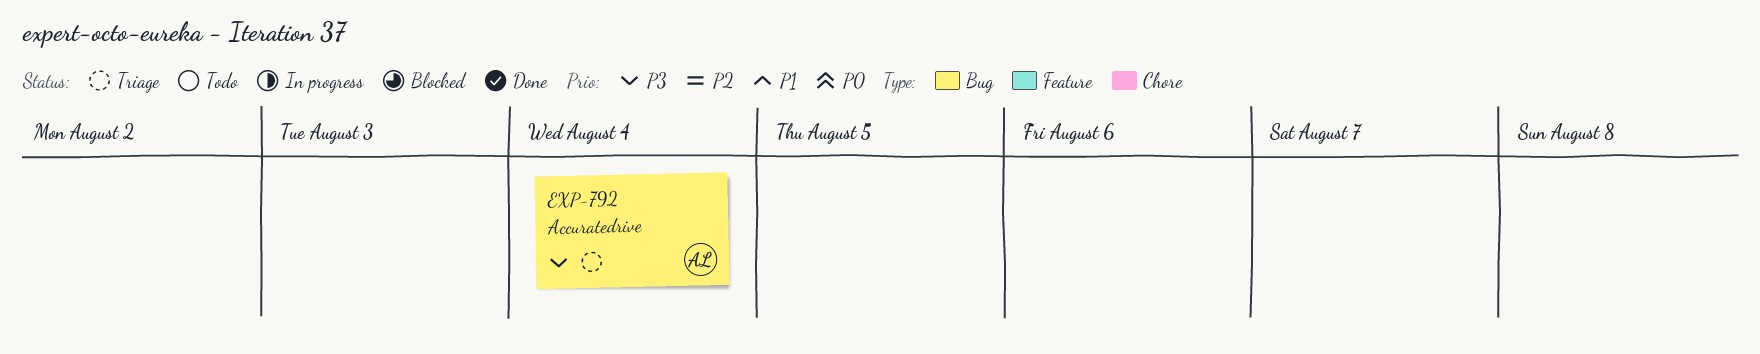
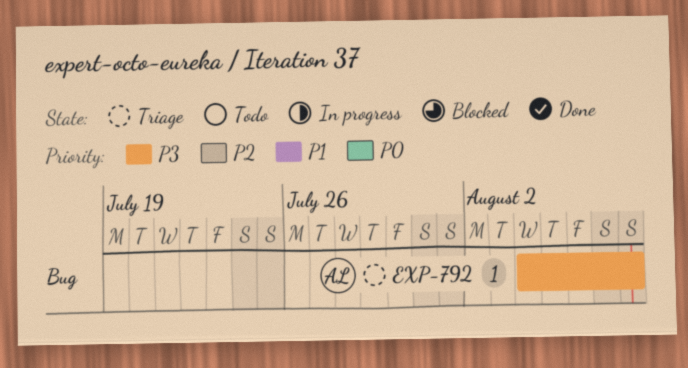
EXP-792, due: Aug 4 -> Aug 8

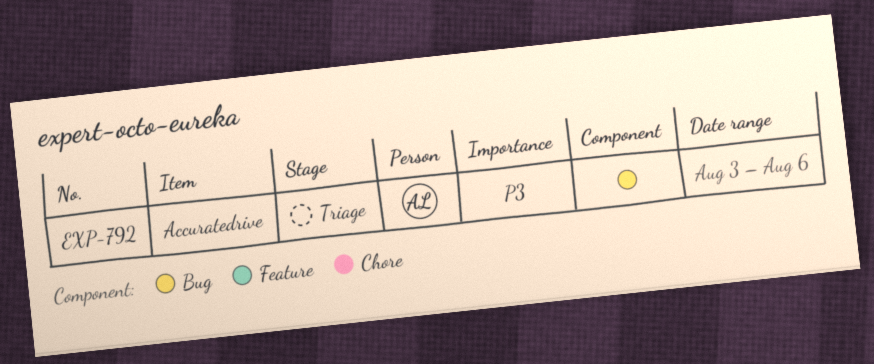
EXP-792, start: Aug 4 -> Aug 3
EXP-792, due: Aug 8 -> Aug 6

